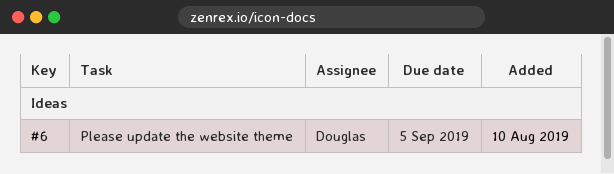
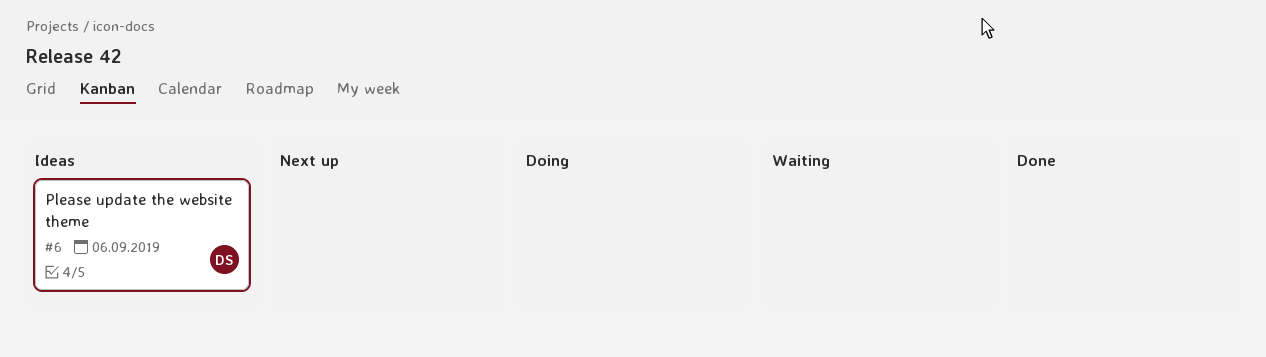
#6, due: Sep 5 -> Sep 6

